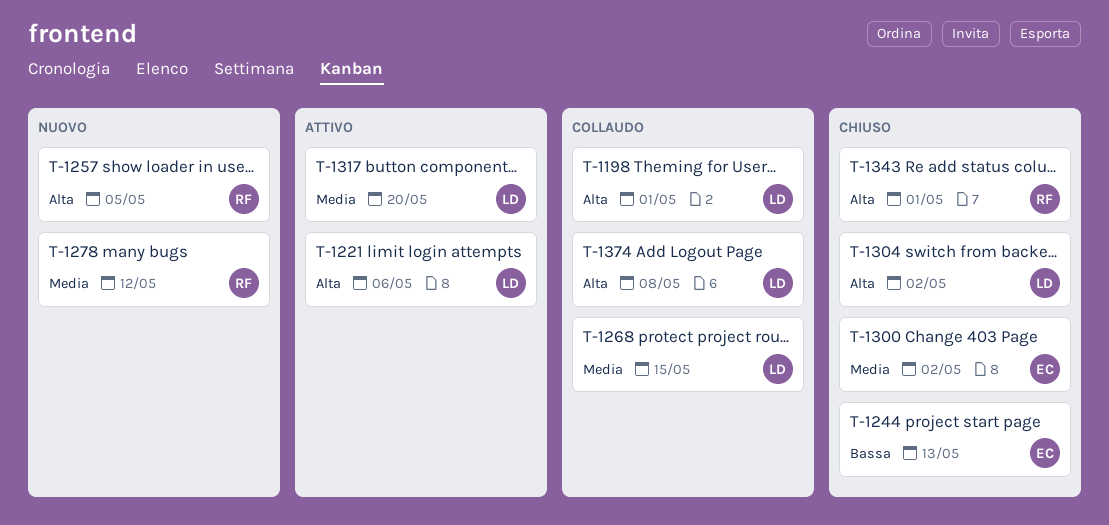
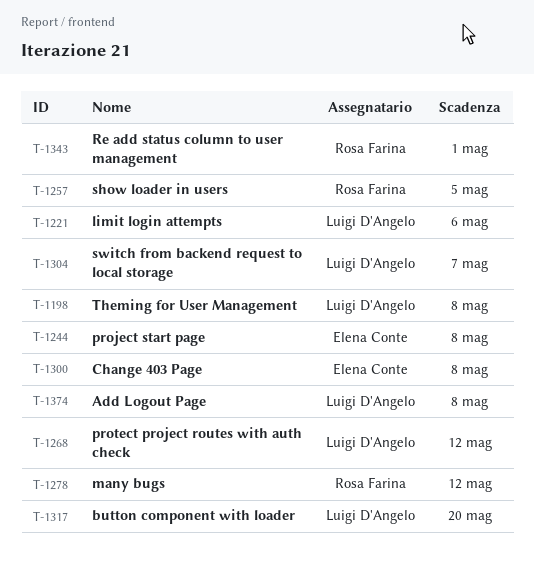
T-1198, due: May 1 -> May 8
T-1244, due: May 13 -> May 8
T-1268, due: May 15 -> May 12
T-1300, due: May 2 -> May 8
T-1304, due: May 2 -> May 7

